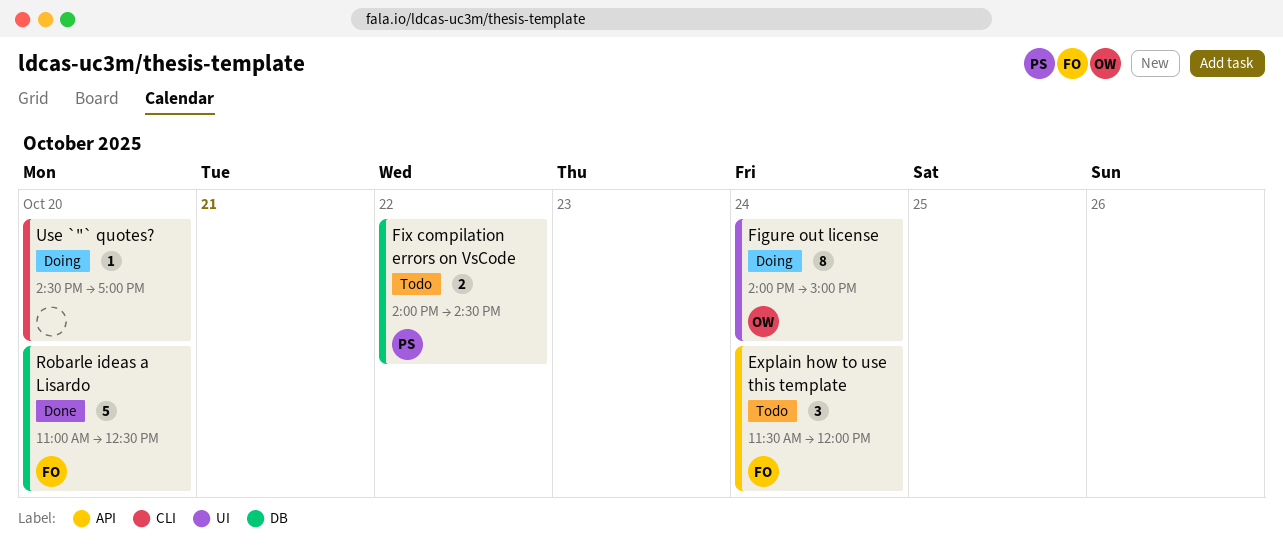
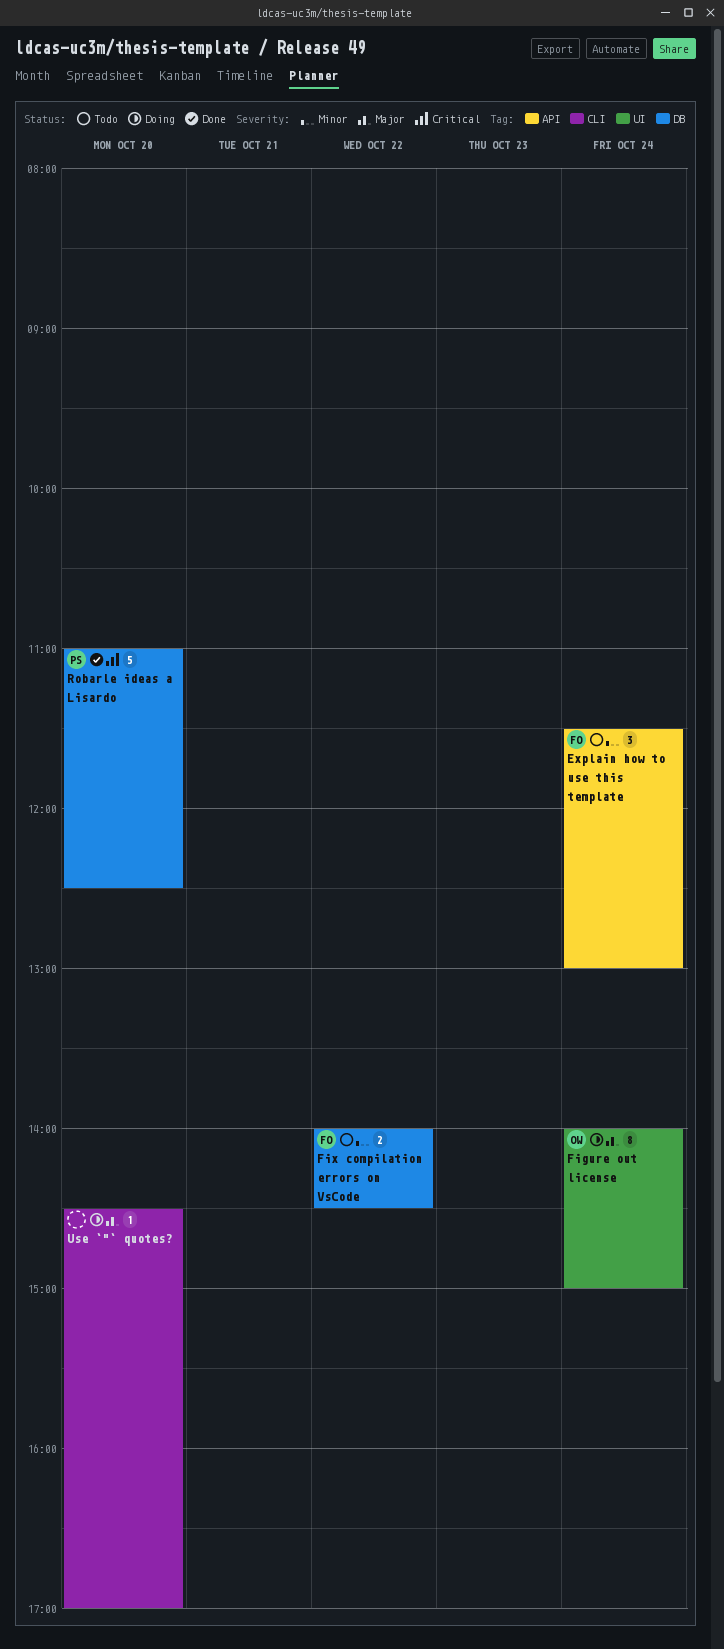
Explain how to use this template, ends: 12:00 -> 13:00
Fix compilation errors on VsCode, owner: PS -> FO
Robarle ideas a Lisardo, owner: FO -> PS

